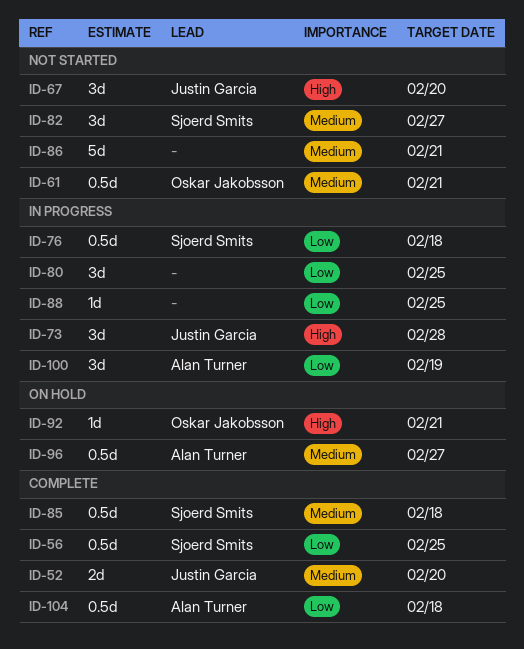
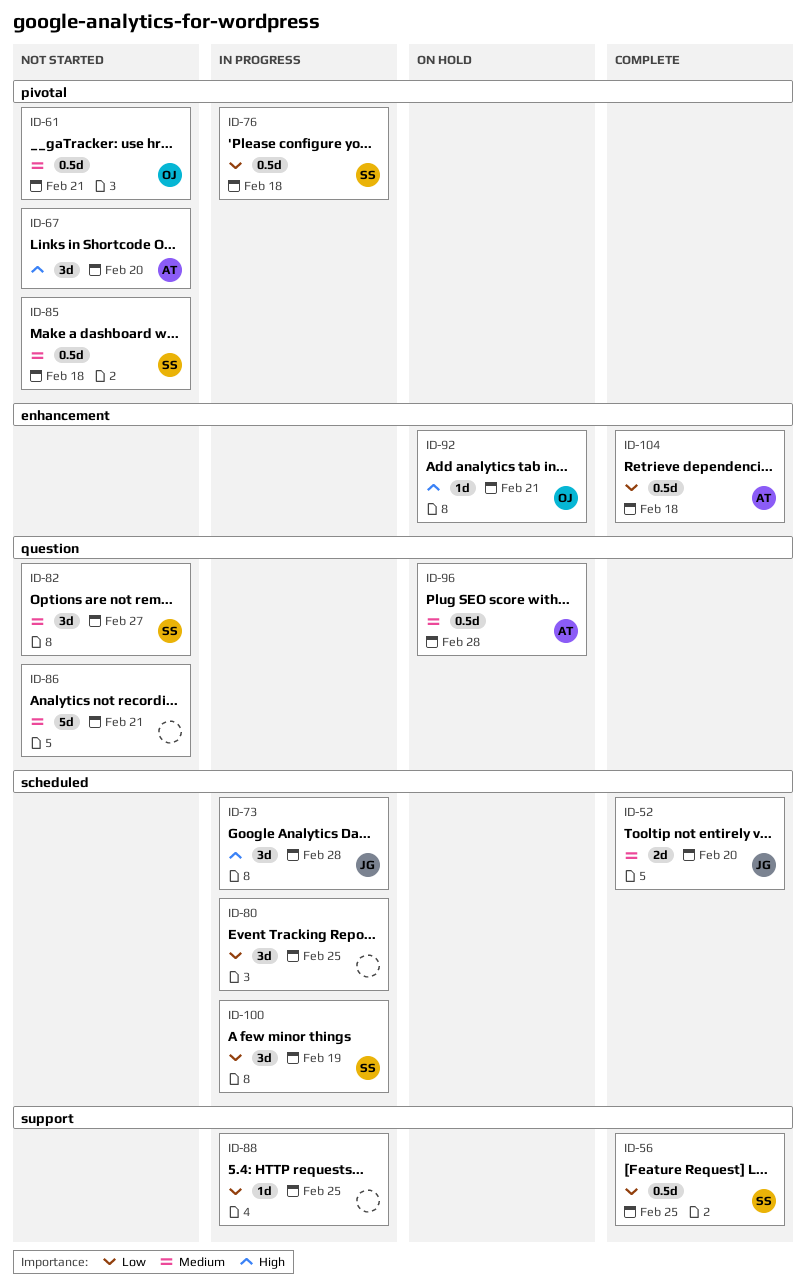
ID-67, owner: Justin Garcia -> Alan Turner
ID-85, status: Complete -> Not started
ID-96, due: Feb 27 -> Feb 28
ID-100, owner: Alan Turner -> Sjoerd Smits

